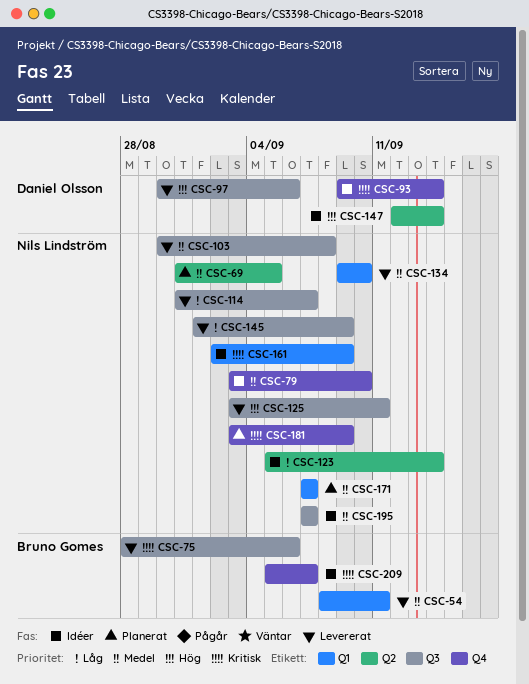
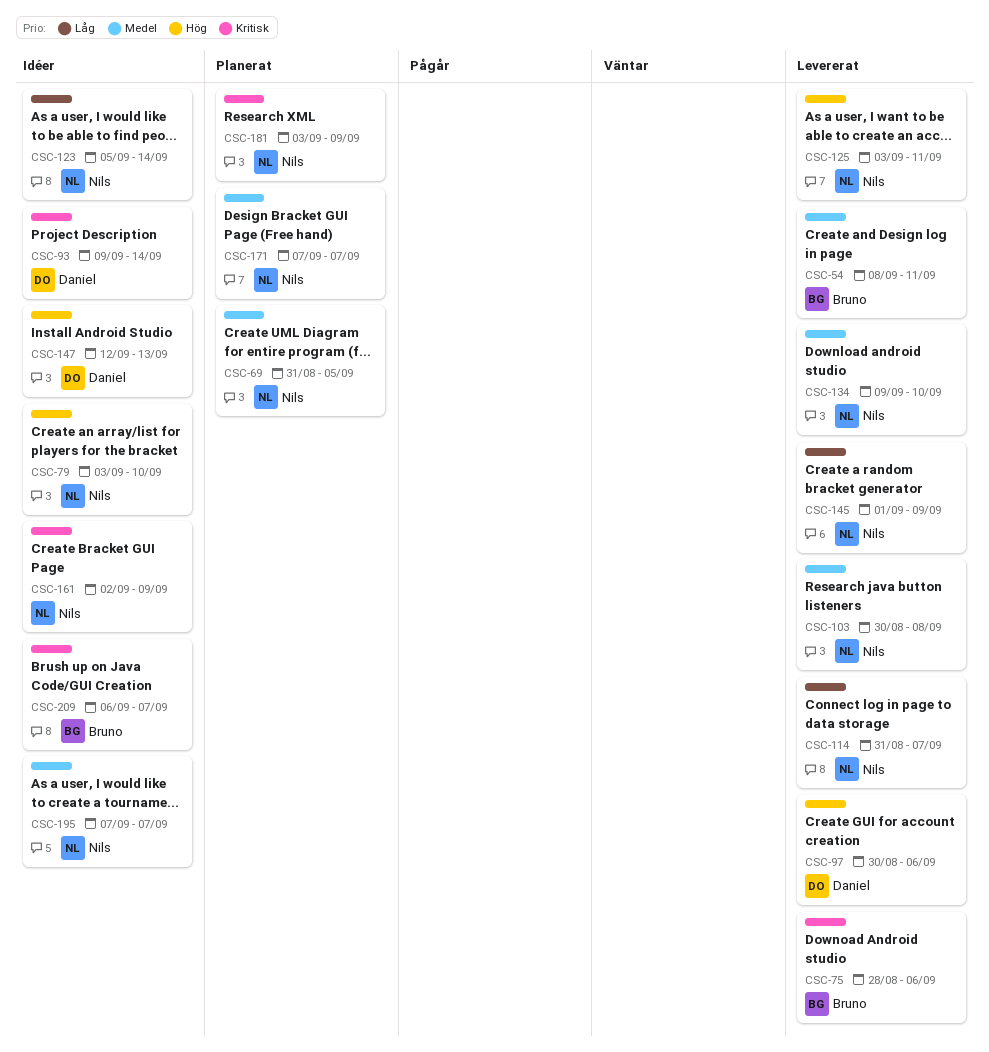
CSC-79, priority: Medel -> Hög
CSC-147, due: Sep 14 -> Sep 13
CSC-209, start: Sep 5 -> Sep 6

